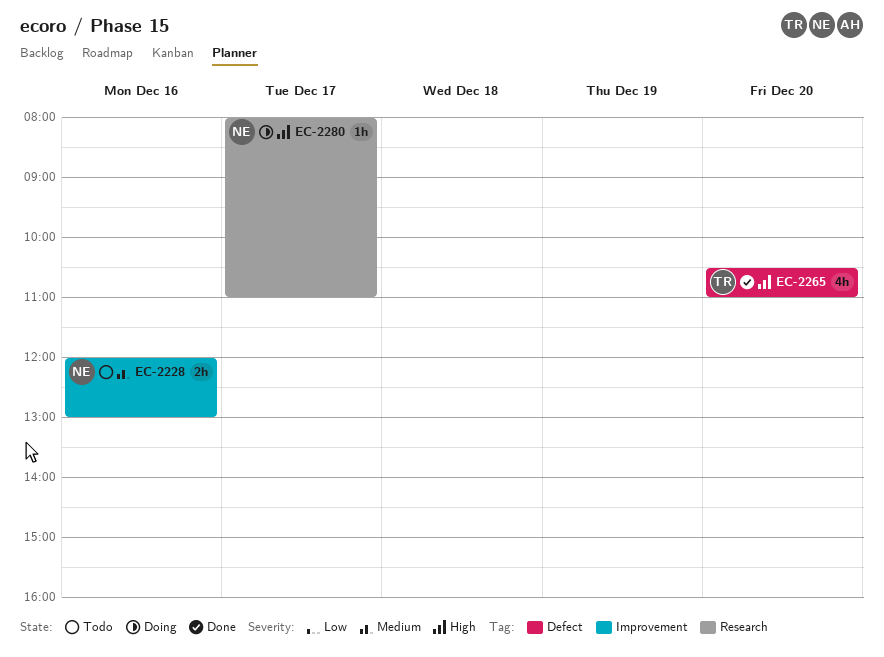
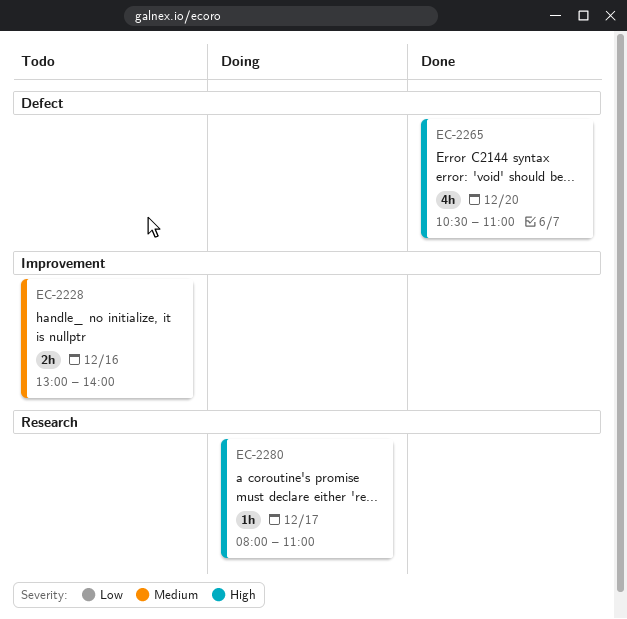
EC-2228, begins: 12:00 -> 13:00
EC-2228, ends: 13:00 -> 14:00

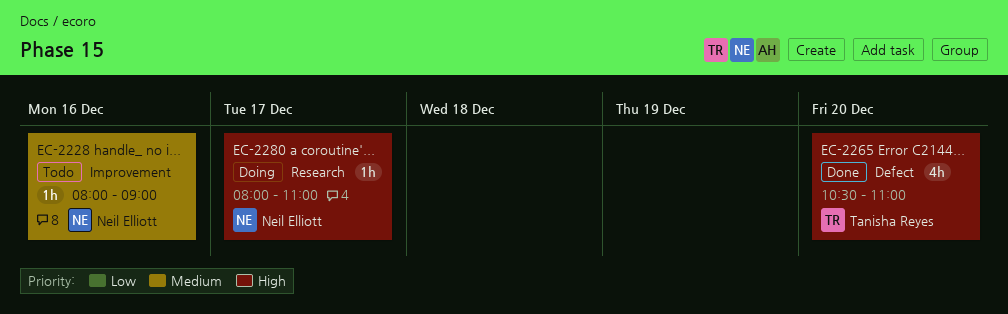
EC-2228, estimate: 2h -> 1h
EC-2228, begins: 13:00 -> 08:00
EC-2228, ends: 14:00 -> 09:00

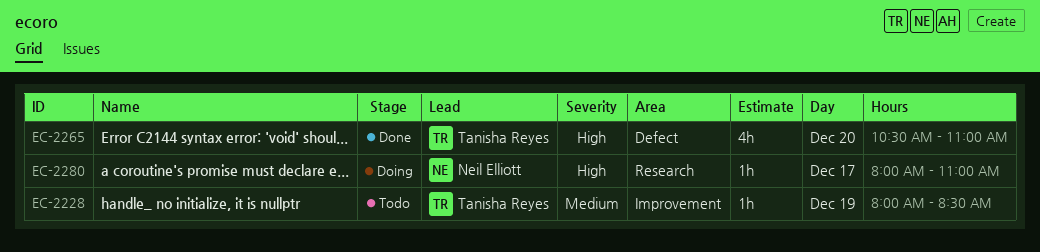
EC-2228, owner: Neil Elliott -> Tanisha Reyes
EC-2228, day: Dec 16 -> Dec 19
EC-2228, ends: 09:00 -> 08:30

